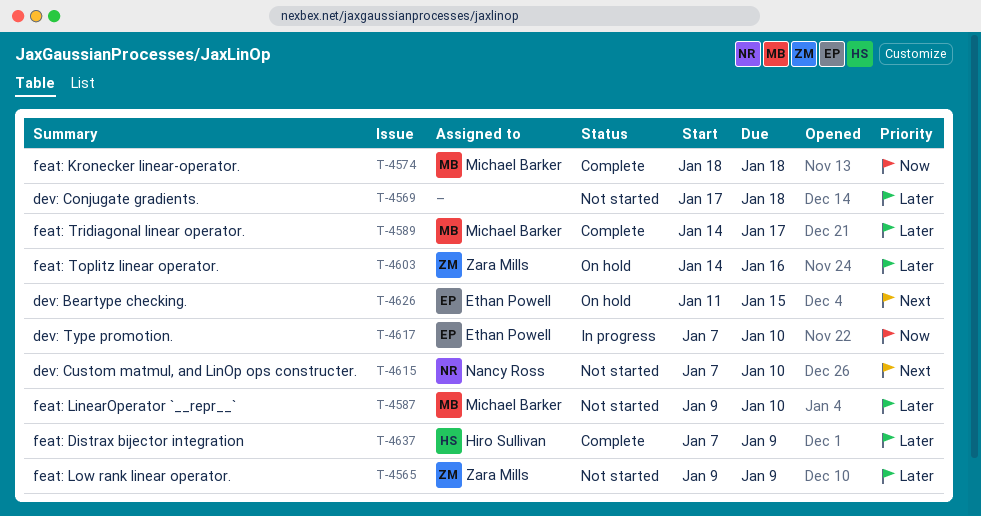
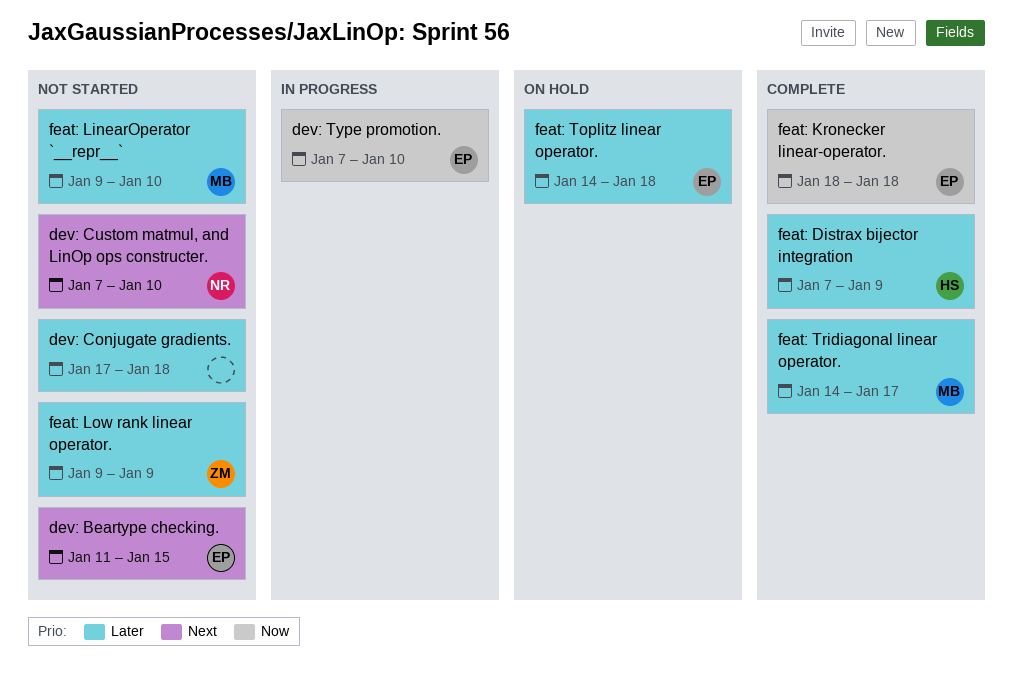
dev: Beartype checking., status: On hold -> Not started
feat: Kronecker linear-operator., owner: Michael Barker -> Ethan Powell
feat: Toplitz linear operator., owner: Zara Mills -> Ethan Powell
feat: Toplitz linear operator., due: Jan 16 -> Jan 18

